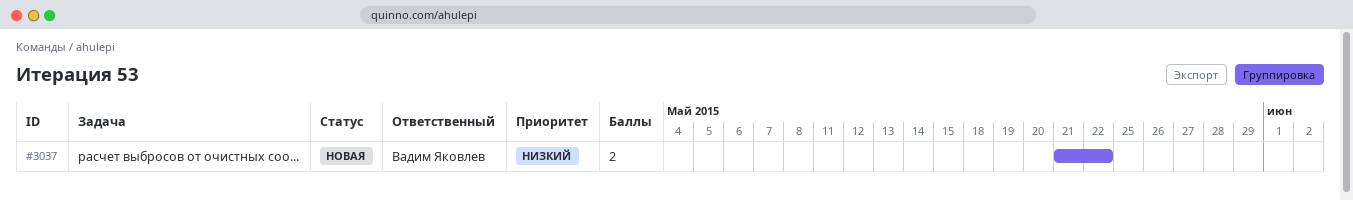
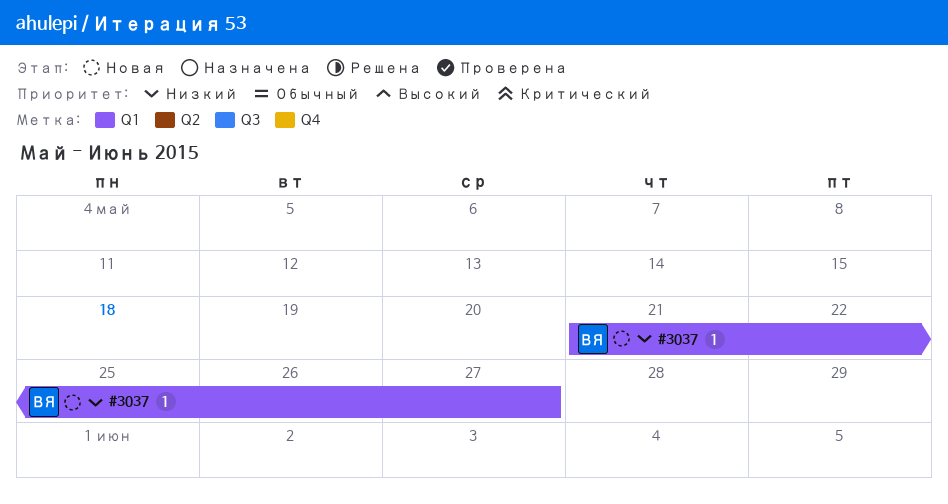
#3037, estimate: 2 -> 1
#3037, due: May 22 -> May 27

